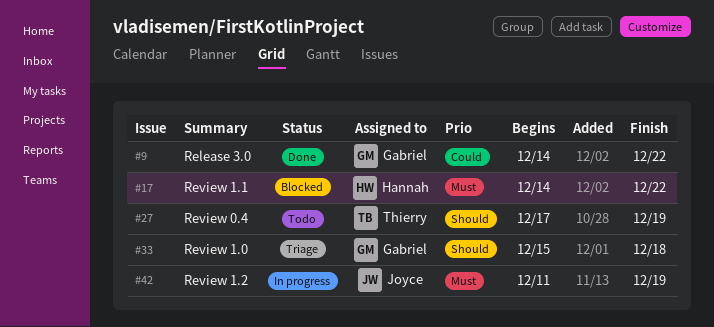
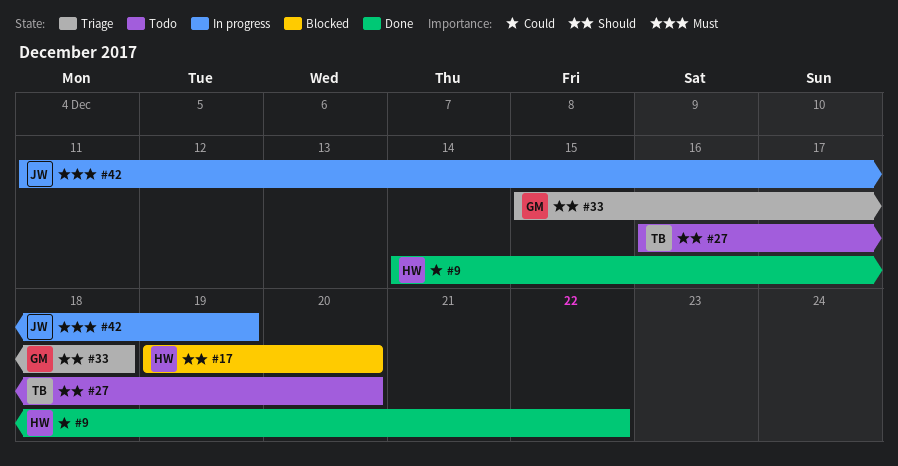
#9, owner: Gabriel -> Hannah
#17, priority: Must -> Should
#17, start: Dec 14 -> Dec 19
#17, due: Dec 22 -> Dec 20
#27, start: Dec 17 -> Dec 16
#27, due: Dec 19 -> Dec 20

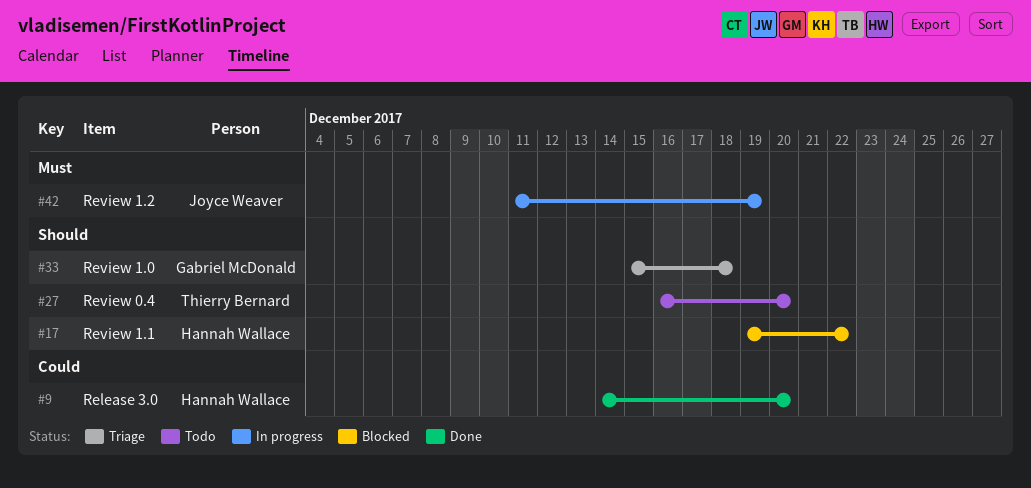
#9, due: Dec 22 -> Dec 20
#17, due: Dec 20 -> Dec 22

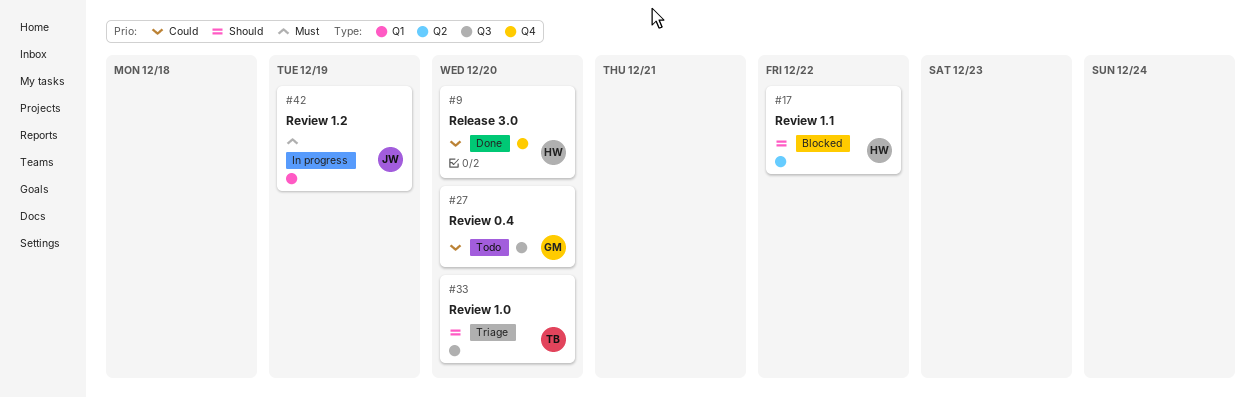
#27, owner: Thierry Bernard -> Gabriel McDonald
#27, priority: Should -> Could
#33, owner: Gabriel McDonald -> Thierry Bernard
#33, due: Dec 18 -> Dec 20

